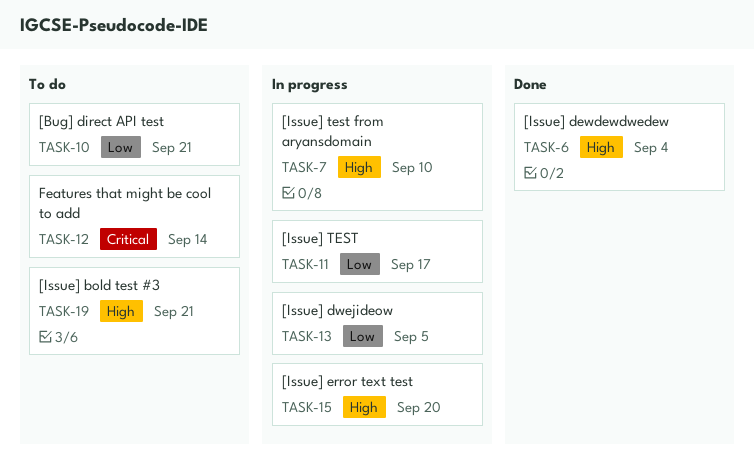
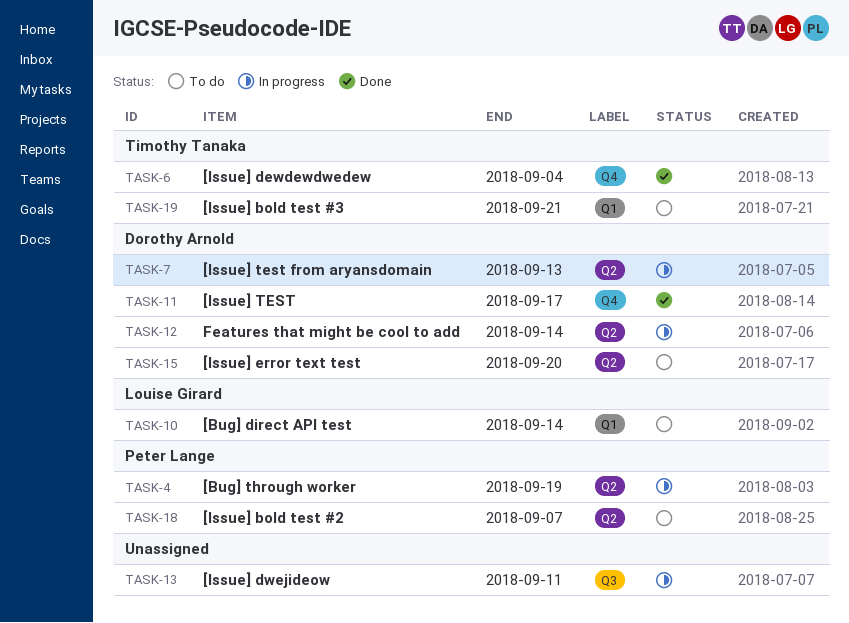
TASK-4: none -> present
TASK-7, due: Sep 10 -> Sep 13
TASK-10, due: Sep 21 -> Sep 14
TASK-11, status: In progress -> Done
TASK-12, status: To do -> In progress
TASK-13, due: Sep 5 -> Sep 11
TASK-15, status: In progress -> To do
TASK-18: none -> present

